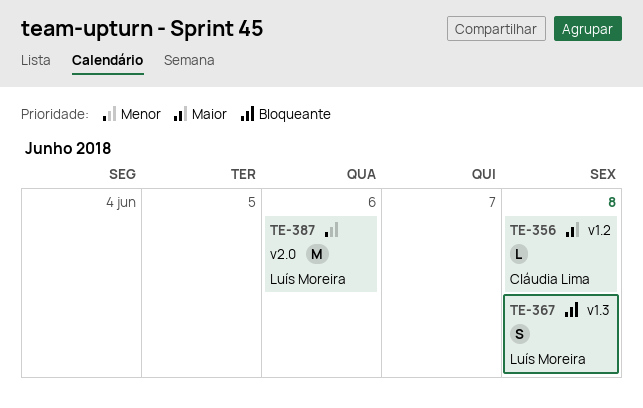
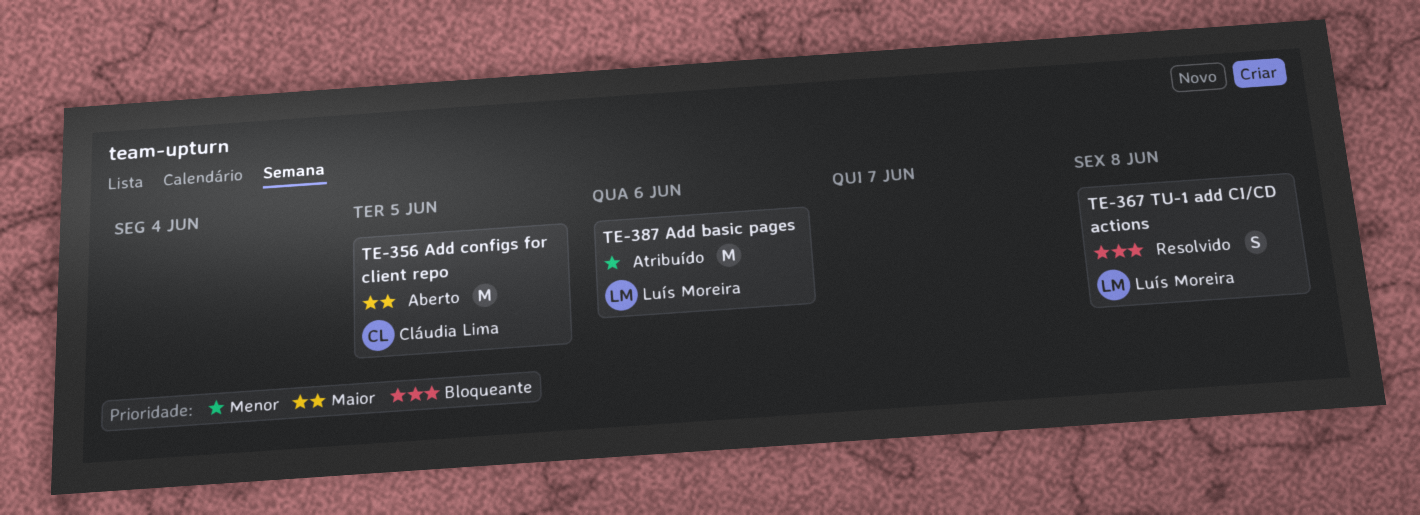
TE-356, estimate: L -> M
TE-356, due: Jun 8 -> Jun 5

